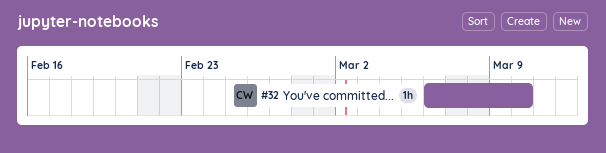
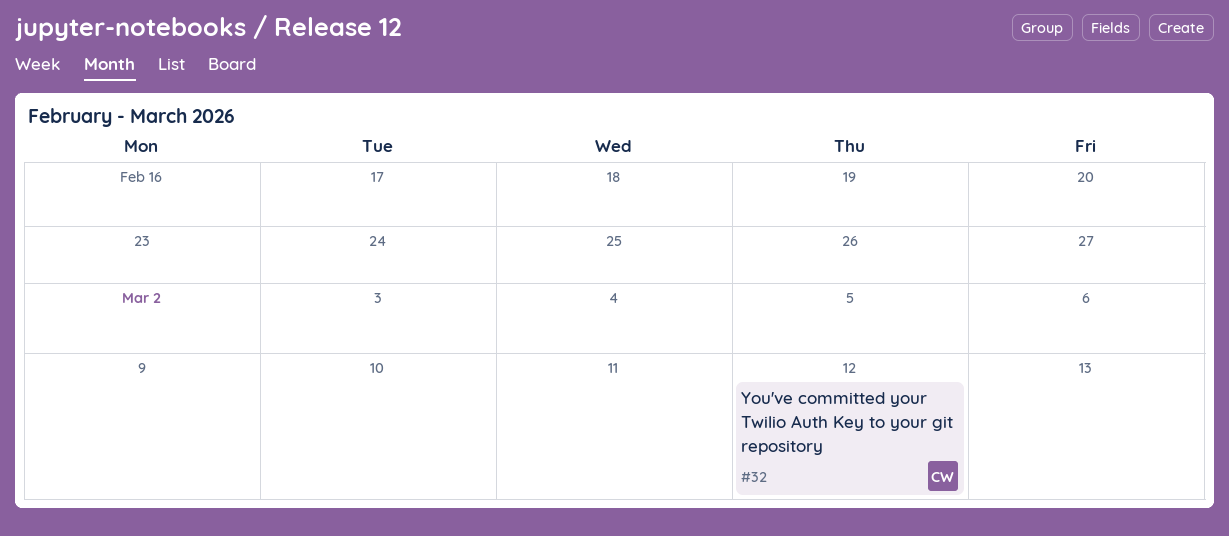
#32, due: Mar 10 -> Mar 12

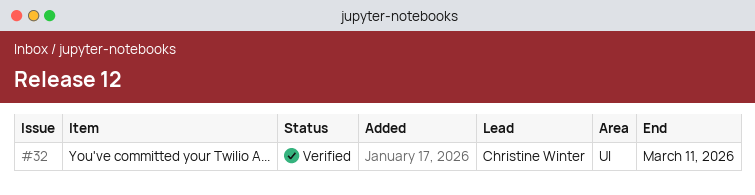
#32, due: Mar 12 -> Mar 11

